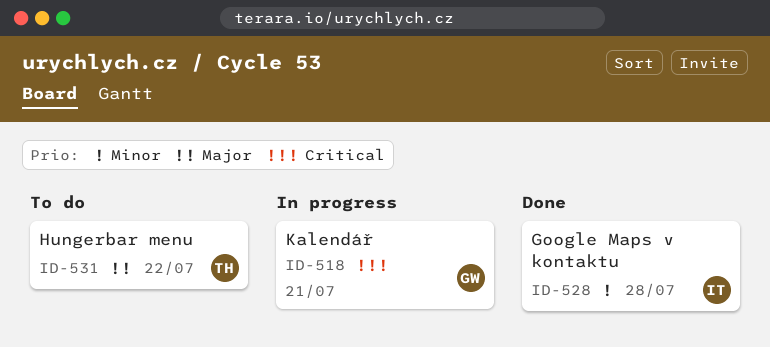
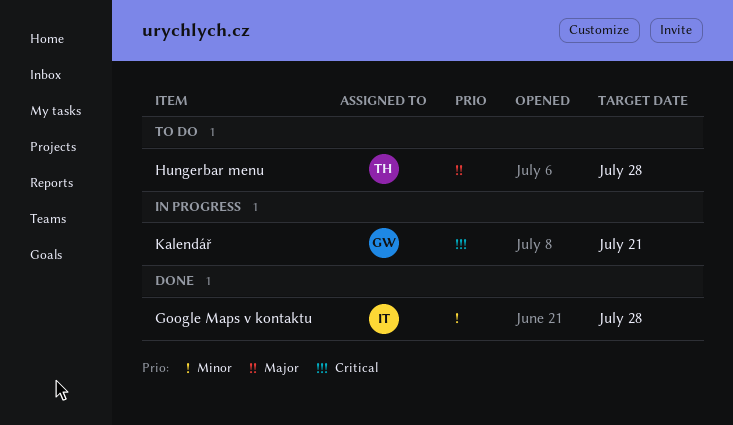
Hungerbar menu, due: Jul 22 -> Jul 28

